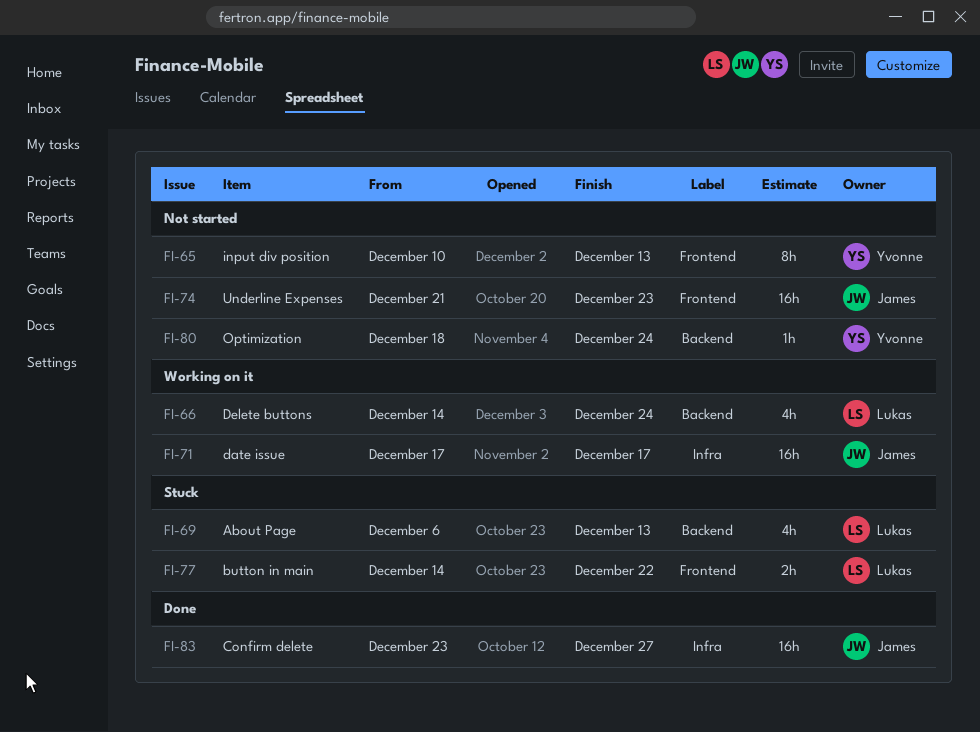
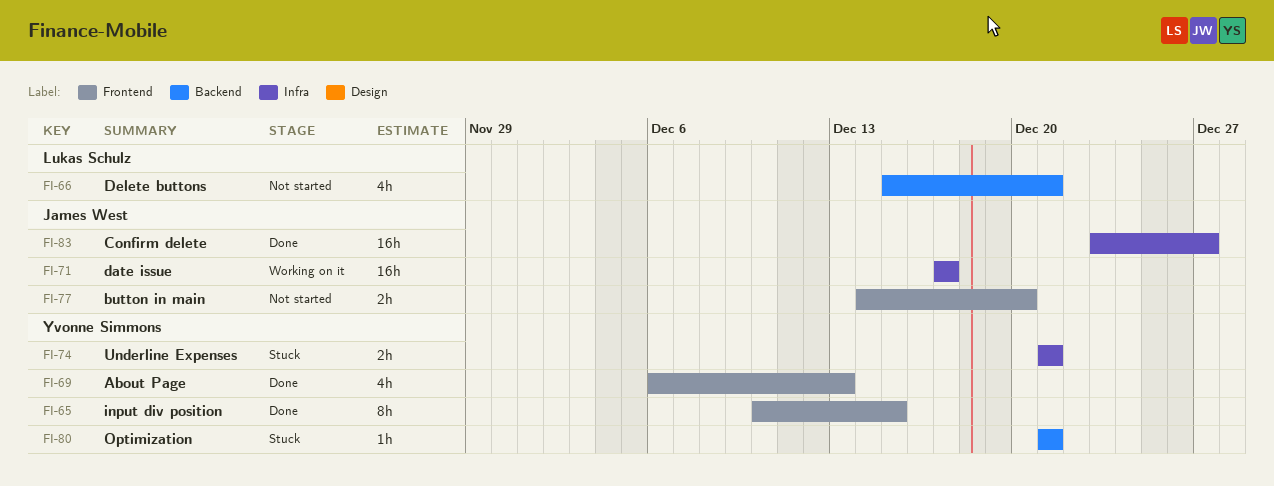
FI-65, status: Not started -> Done
FI-65, due: Dec 13 -> Dec 15
FI-66, status: Working on it -> Not started
FI-66, start: Dec 14 -> Dec 15
FI-66, due: Dec 24 -> Dec 21
FI-69, status: Stuck -> Done
FI-69, owner: Lukas Schulz -> Yvonne Simmons
FI-69, label: Backend -> Frontend
FI-74, status: Not started -> Stuck
FI-74, owner: James West -> Yvonne Simmons
FI-74, label: Frontend -> Infra
FI-74, estimate: 16h -> 2h
FI-74, due: Dec 23 -> Dec 21
FI-77, status: Stuck -> Not started
FI-77, owner: Lukas Schulz -> James West
FI-77, due: Dec 22 -> Dec 20
FI-80, status: Not started -> Stuck
FI-80, start: Dec 18 -> Dec 21
FI-80, due: Dec 24 -> Dec 21

